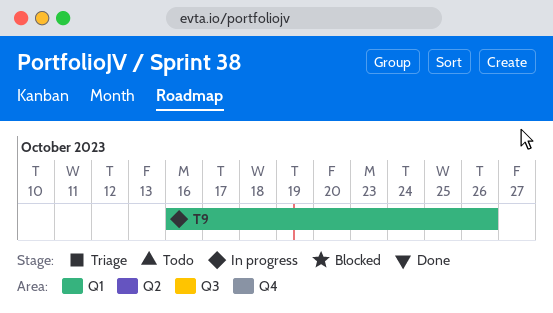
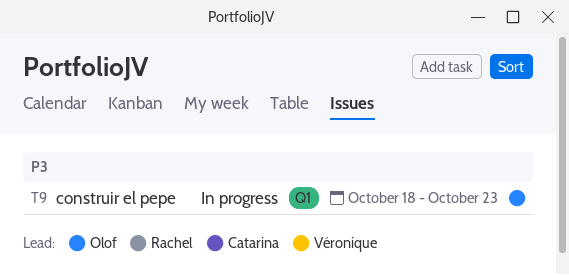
T9, start: Oct 16 -> Oct 18
T9, due: Oct 26 -> Oct 23

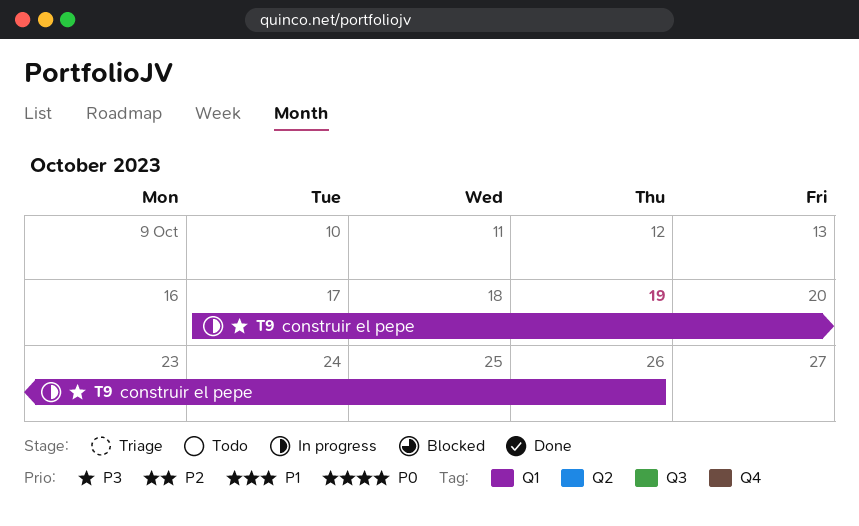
T9, start: Oct 18 -> Oct 17
T9, due: Oct 23 -> Oct 26

